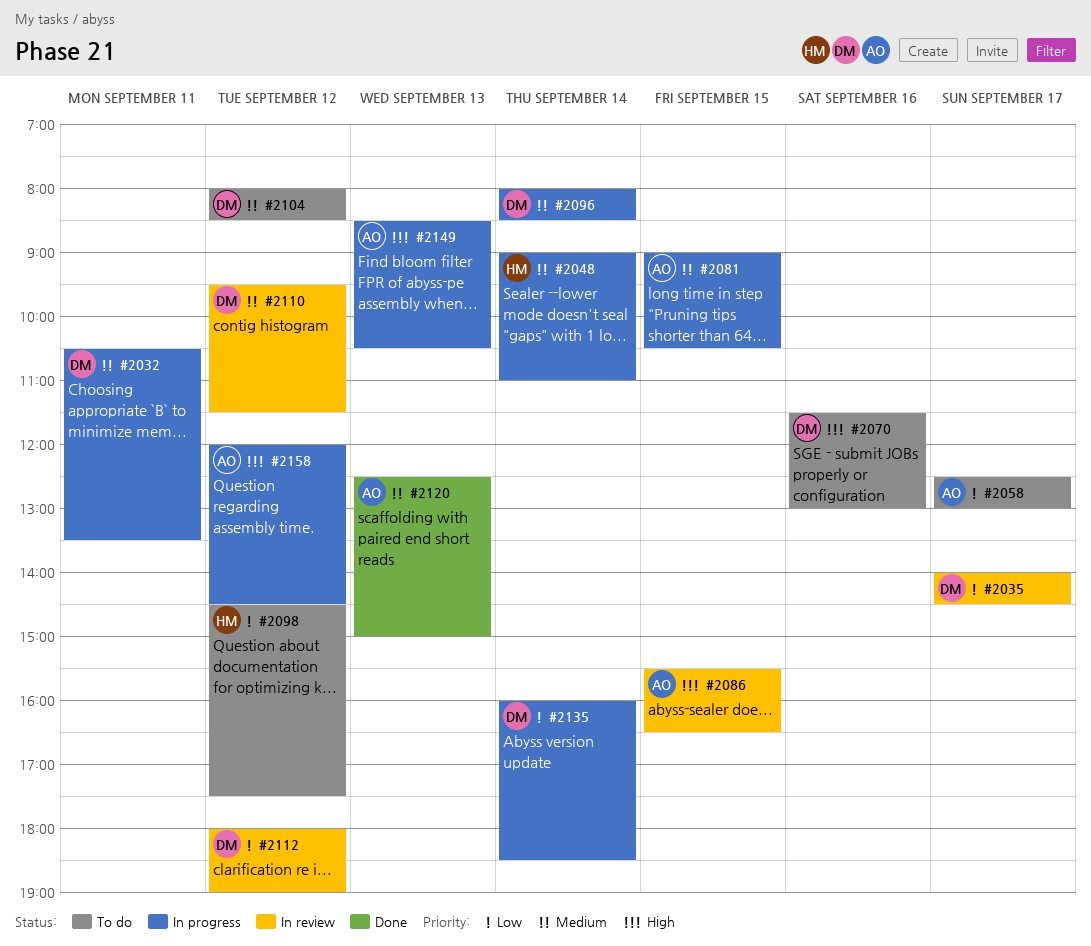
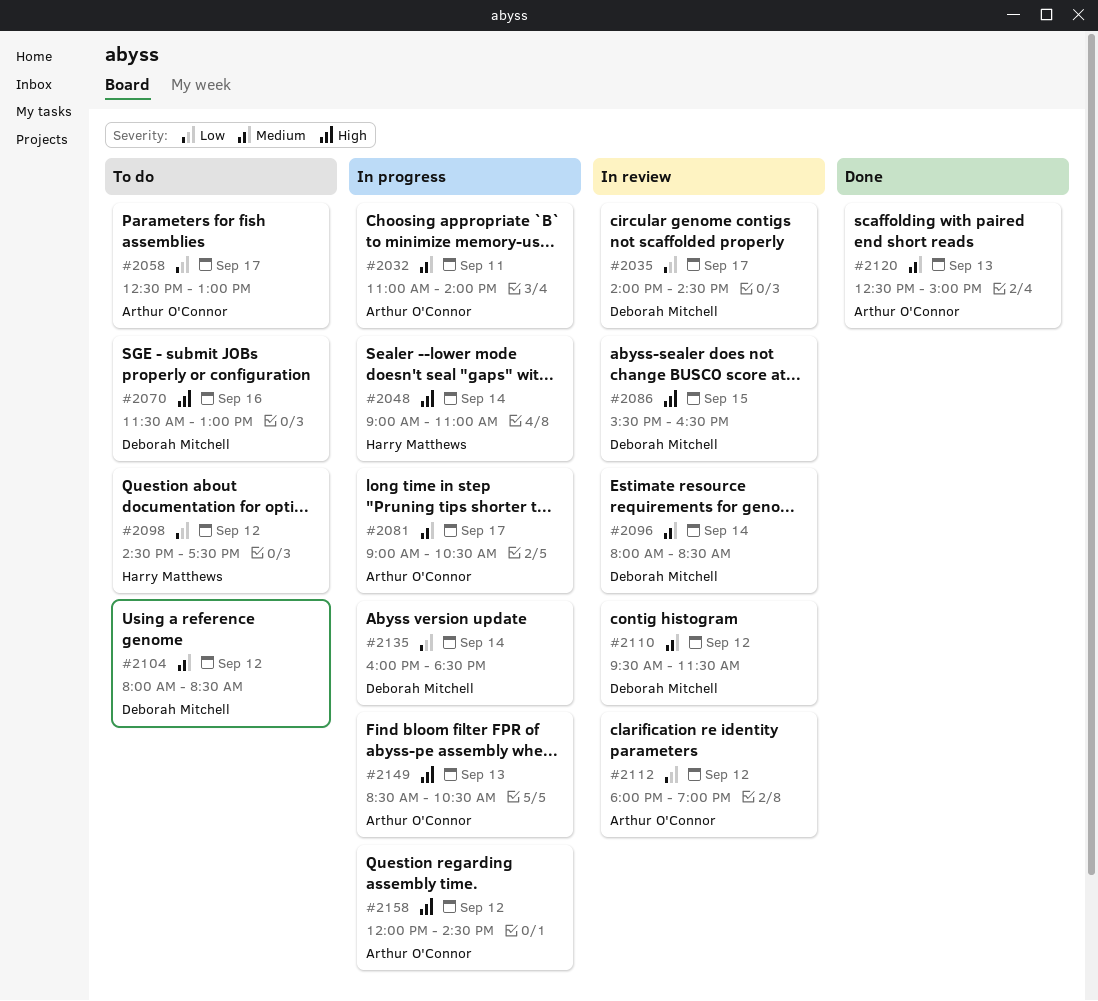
#2032, owner: Deborah Mitchell -> Arthur O'Connor
#2032, begins: 10:30 -> 11:00
#2032, ends: 13:30 -> 14:00
#2048, priority: Medium -> High
#2081, day: Sep 15 -> Sep 17
#2086, owner: Arthur O'Connor -> Deborah Mitchell
#2096, status: In progress -> In review
#2112, owner: Deborah Mitchell -> Arthur O'Connor

